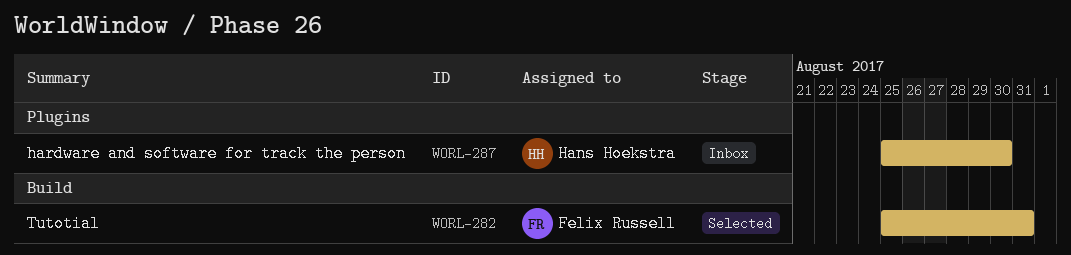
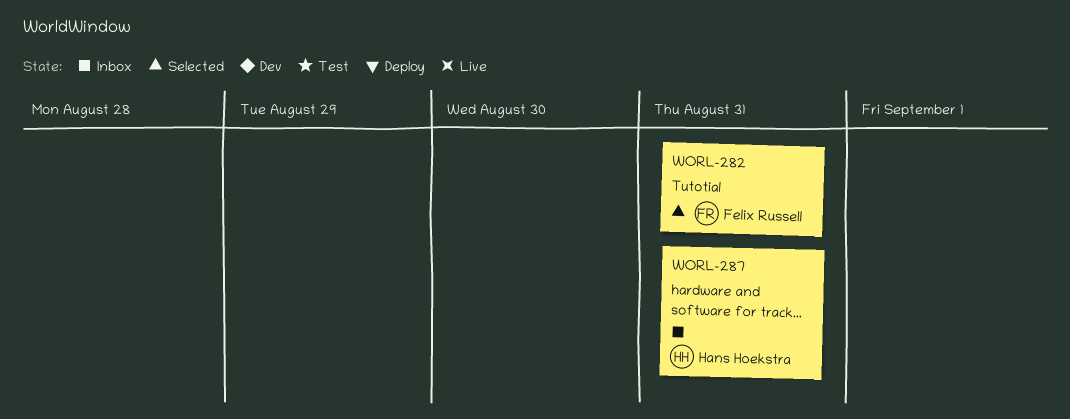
WORL-287, due: Aug 30 -> Aug 31

